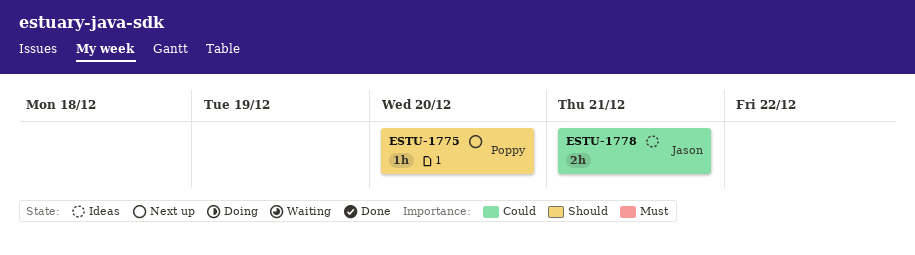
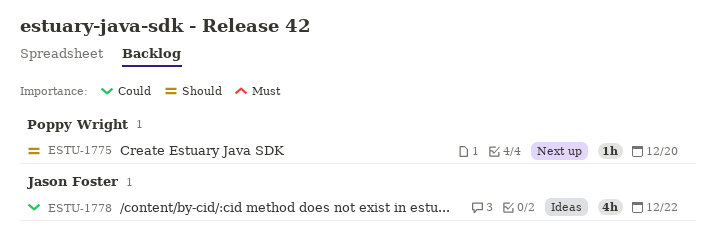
ESTU-1778, estimate: 2h -> 4h
ESTU-1778, due: Dec 21 -> Dec 22

